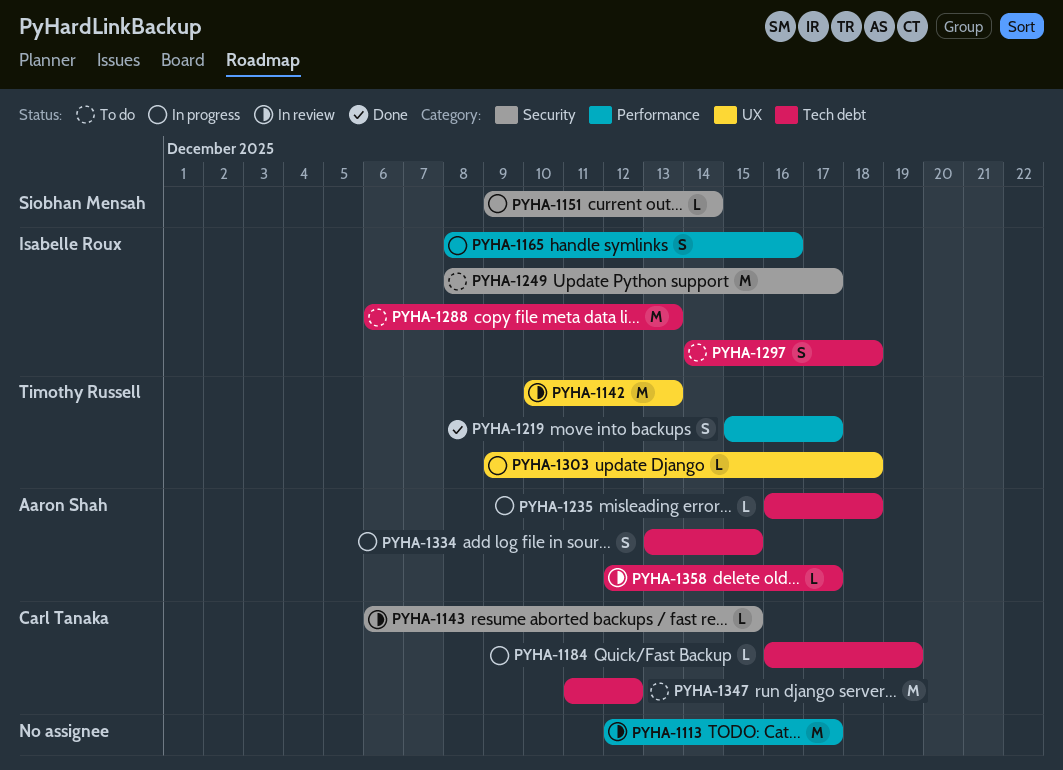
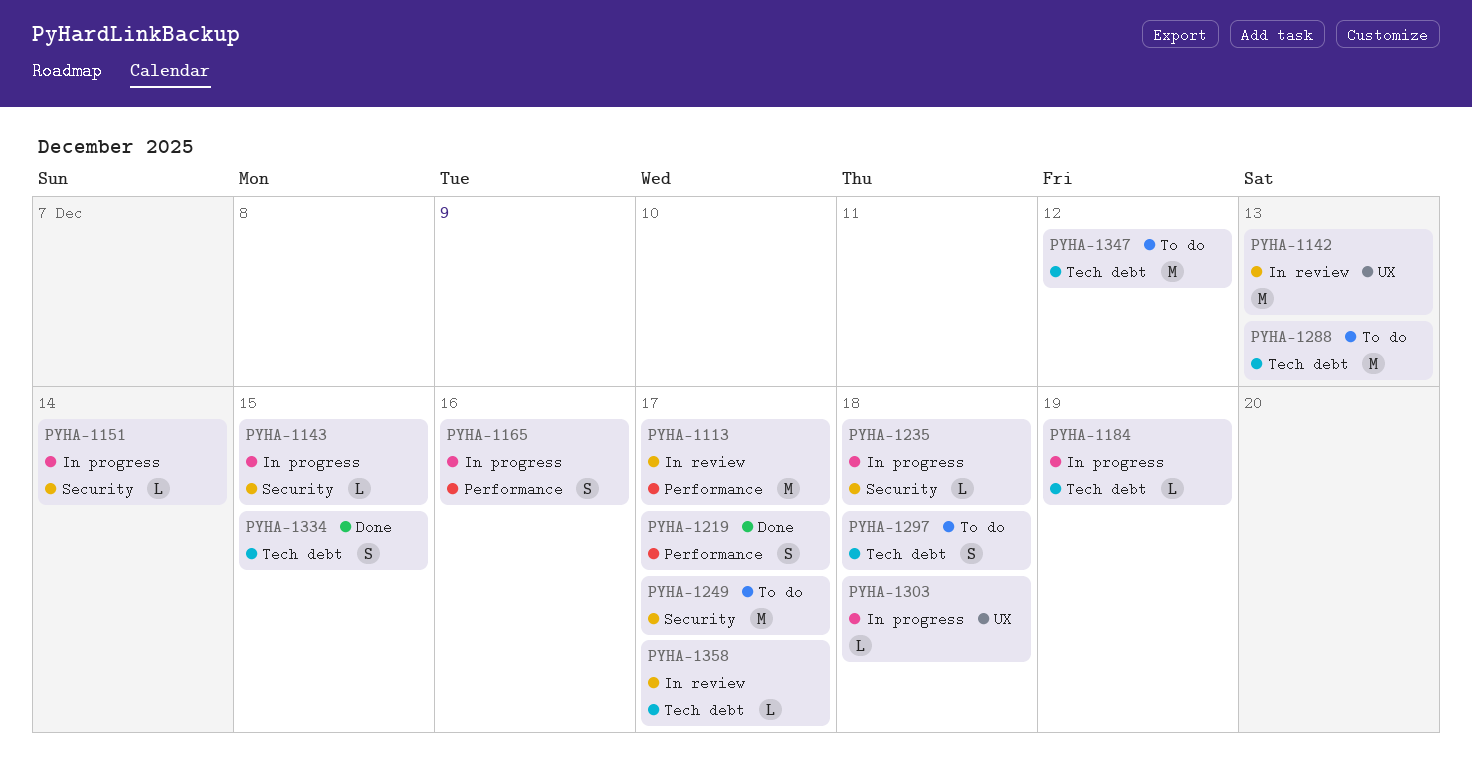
PYHA-1143, status: In review -> In progress
PYHA-1235, label: Tech debt -> Security
PYHA-1334, status: In progress -> Done

